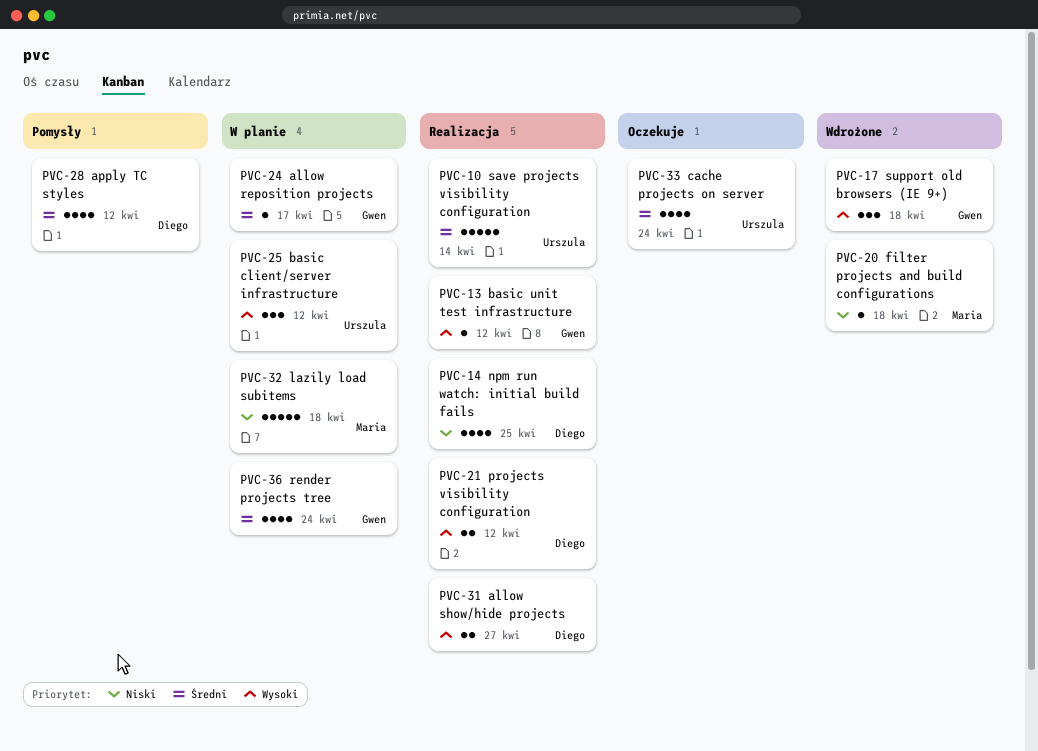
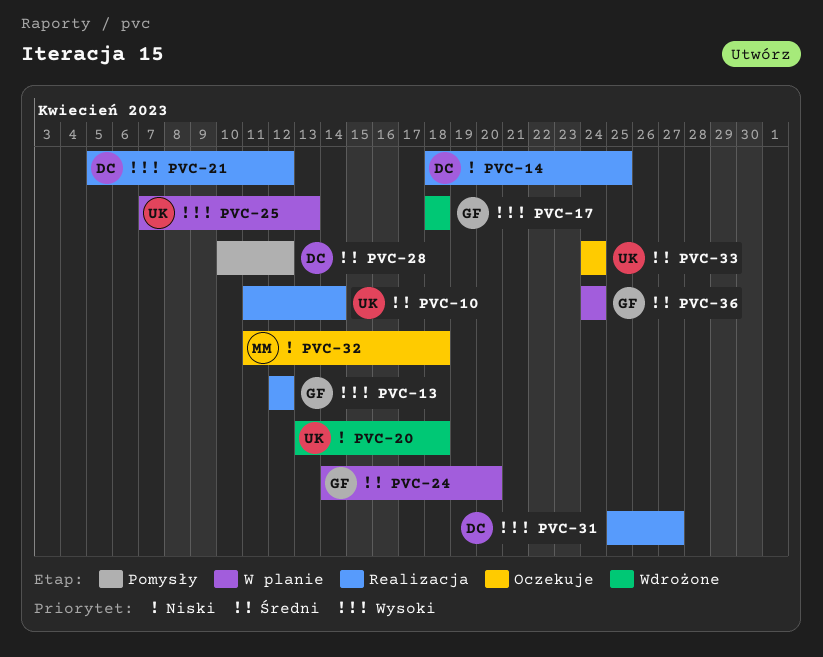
PVC-20, owner: Maria -> Urszula
PVC-24, due: Apr 17 -> Apr 20
PVC-25, due: Apr 12 -> Apr 13
PVC-32, status: W planie -> Oczekuje

